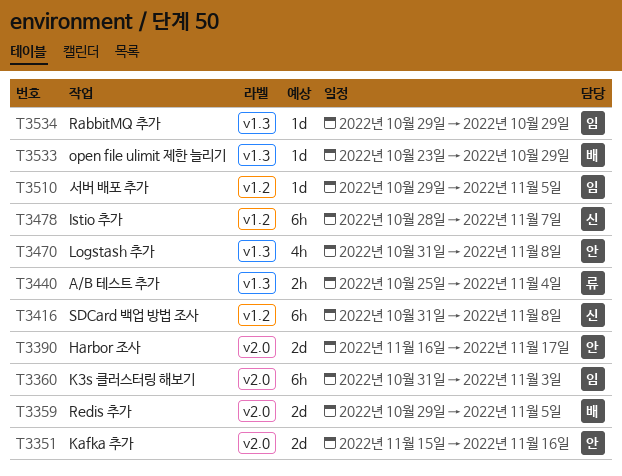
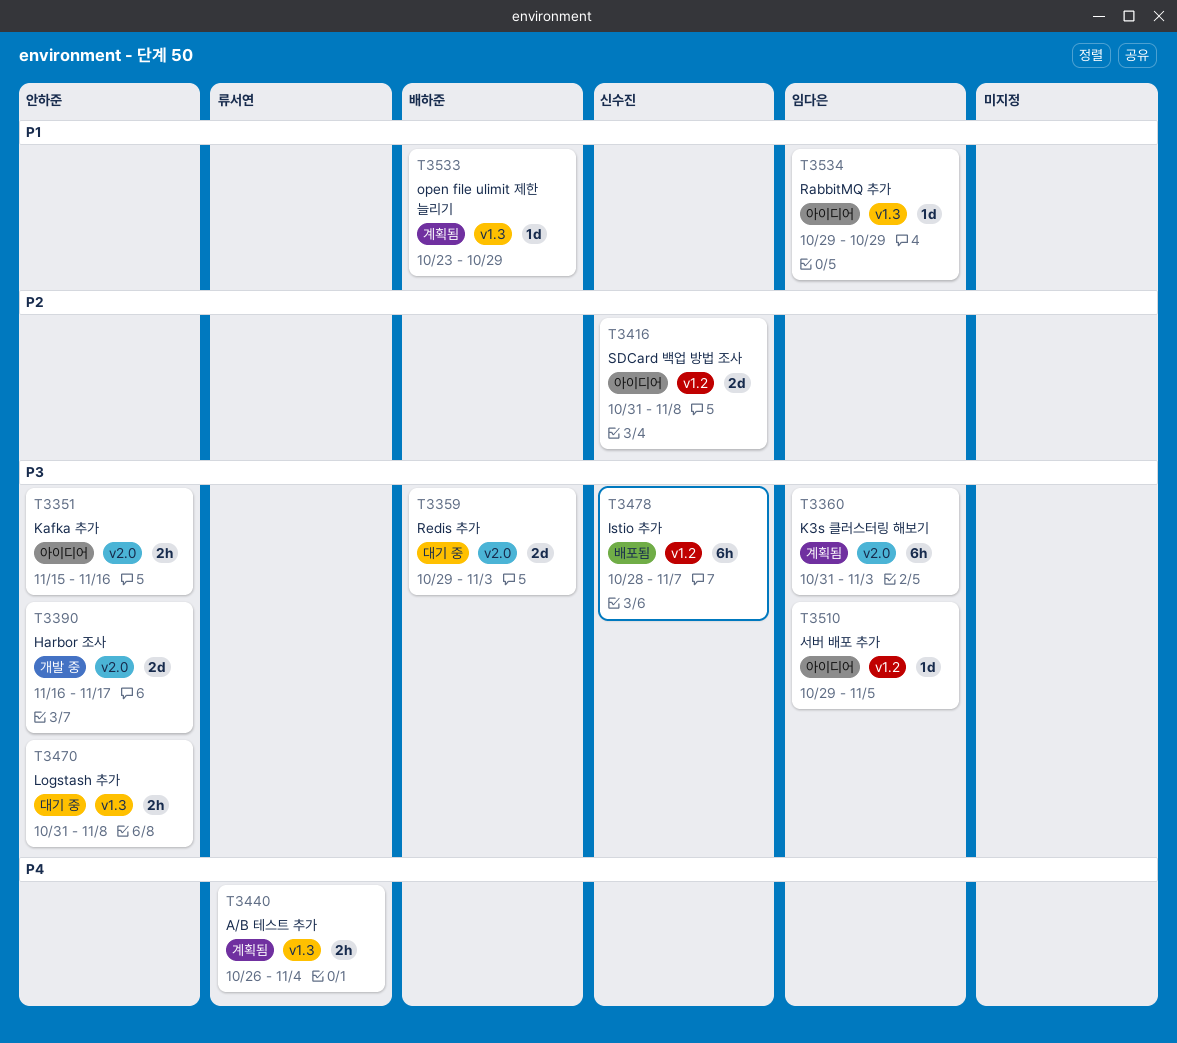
T3351, estimate: 2d -> 2h
T3359, due: Nov 5 -> Nov 3
T3416, estimate: 6h -> 2d
T3440, start: Oct 25 -> Oct 26
T3470, estimate: 4h -> 2h

